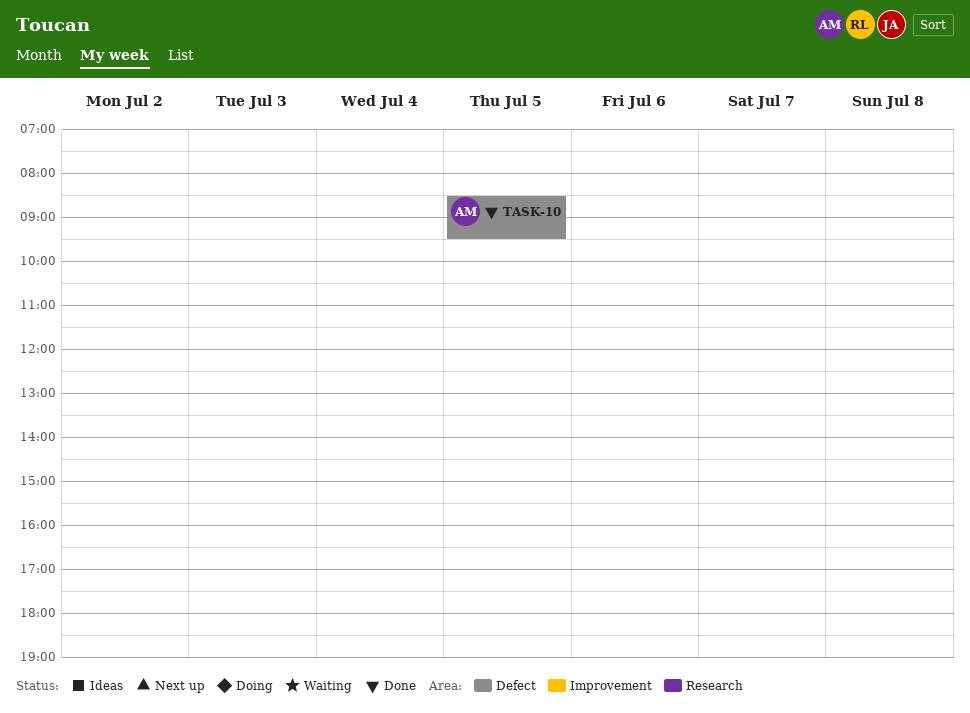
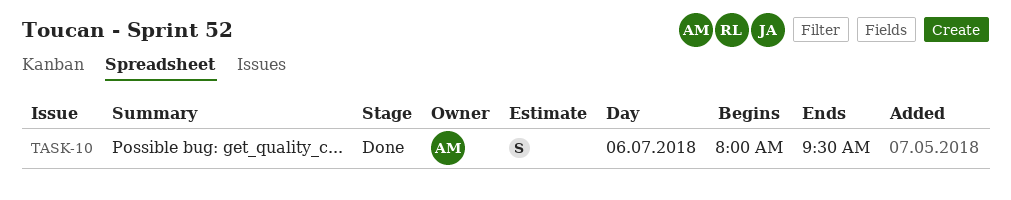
TASK-10, day: Jul 5 -> Jul 6
TASK-10, begins: 08:30 -> 08:00

